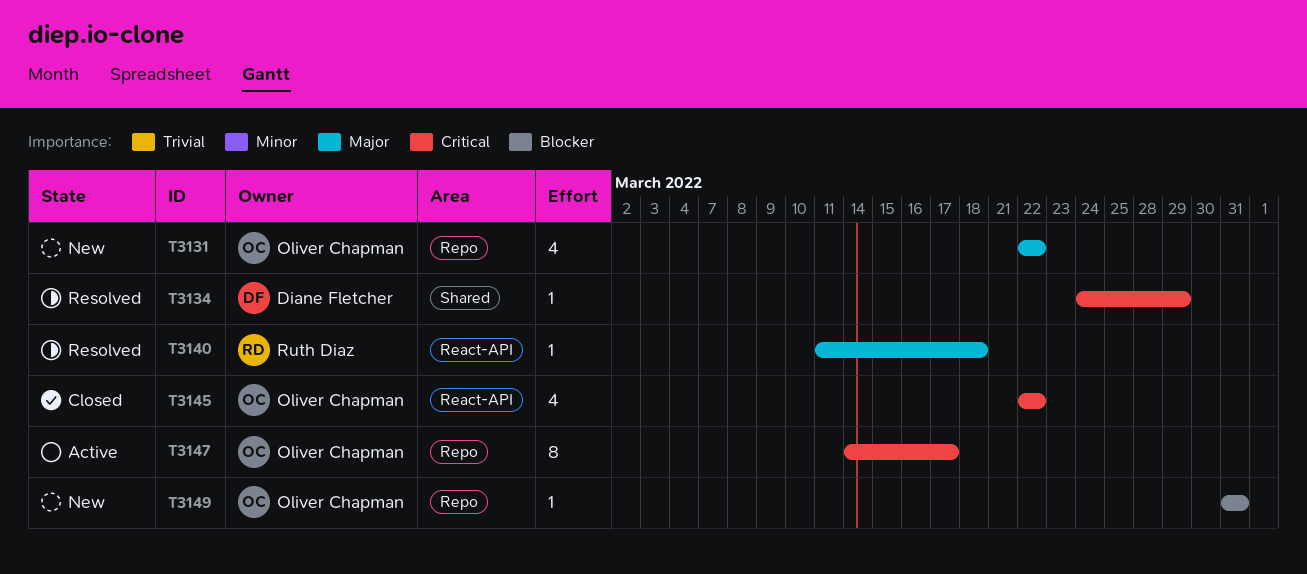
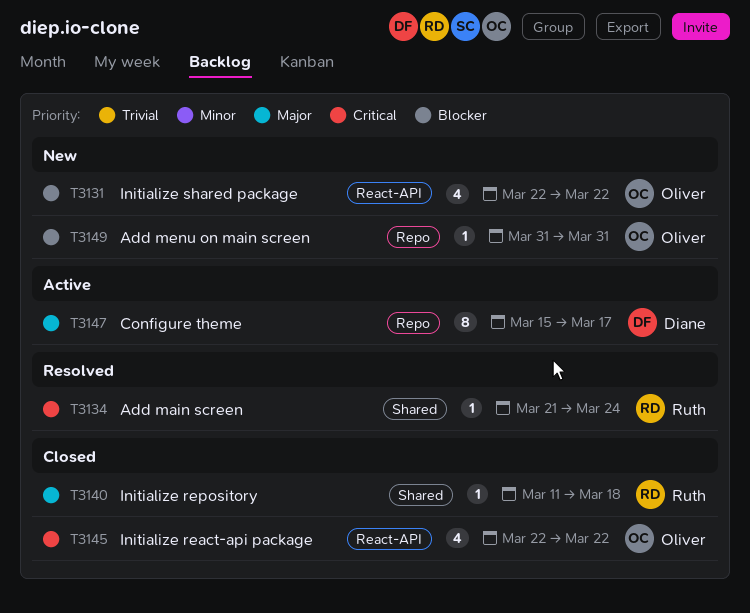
T3131, priority: Major -> Blocker
T3131, label: Repo -> React-API
T3134, owner: Diane Fletcher -> Ruth Diaz
T3134, start: Mar 24 -> Mar 21
T3134, due: Mar 29 -> Mar 24
T3140, status: Resolved -> Closed
T3140, label: React-API -> Shared
T3147, owner: Oliver Chapman -> Diane Fletcher
T3147, priority: Critical -> Major
T3147, start: Mar 14 -> Mar 15

